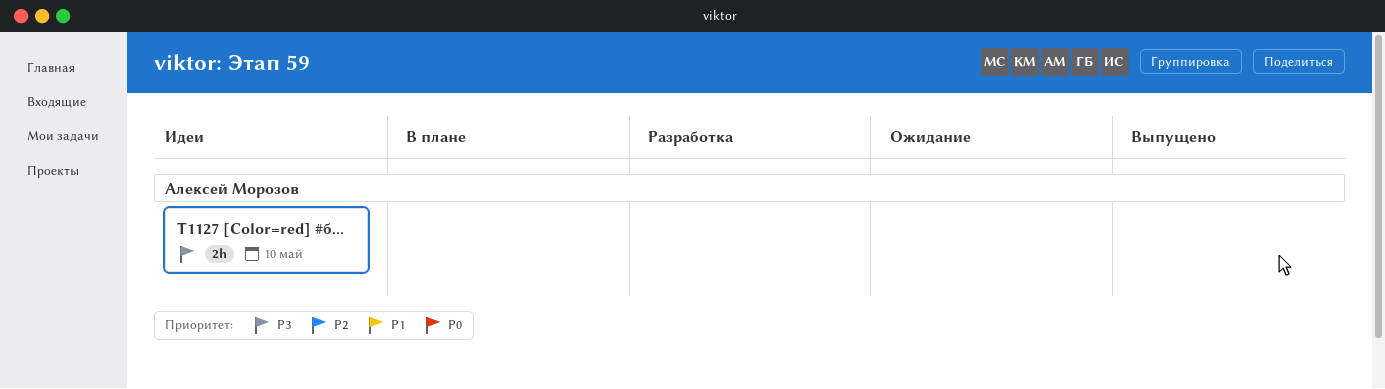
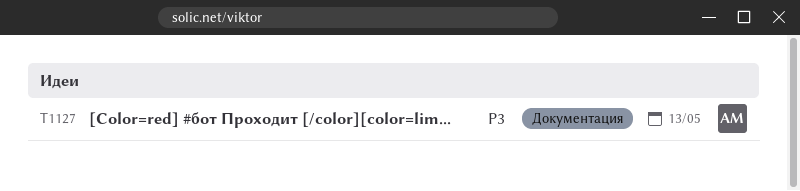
T1127, due: May 10 -> May 13

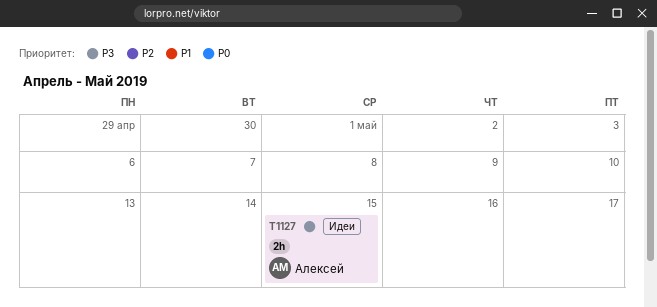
T1127, due: May 13 -> May 15

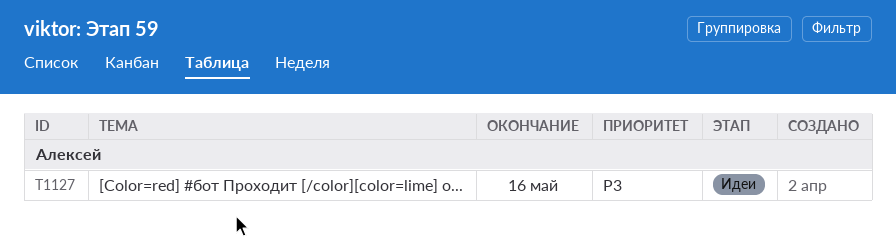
T1127, due: May 15 -> May 16

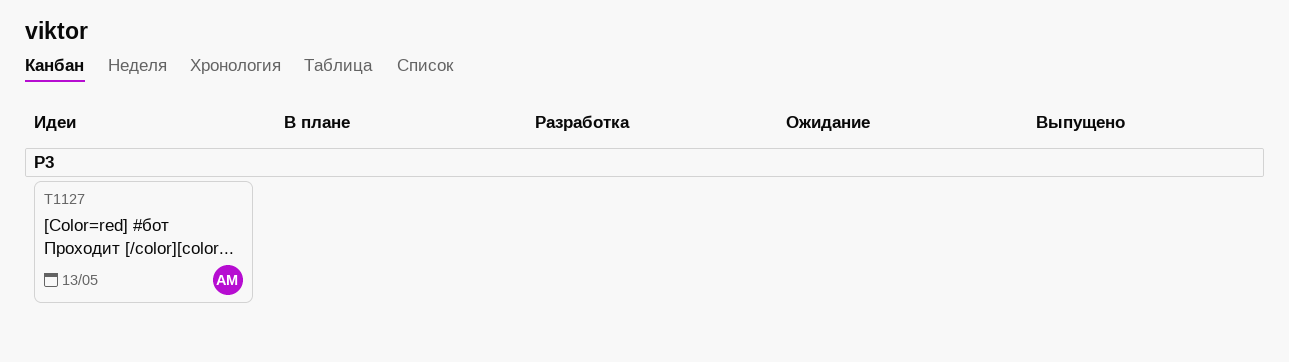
T1127, due: May 16 -> May 13

